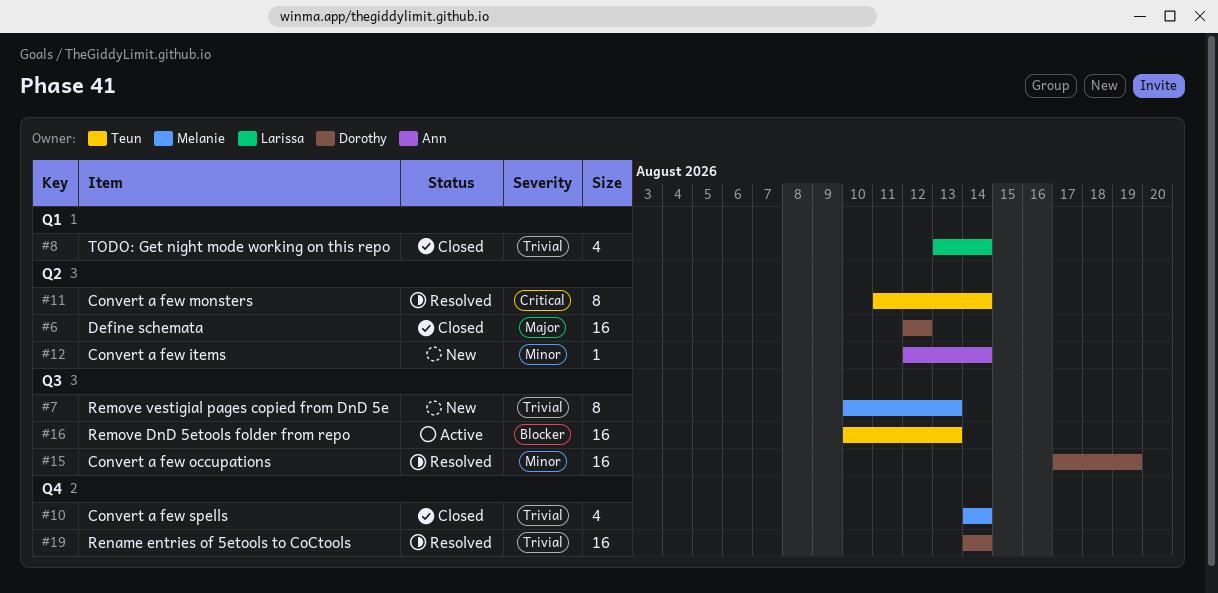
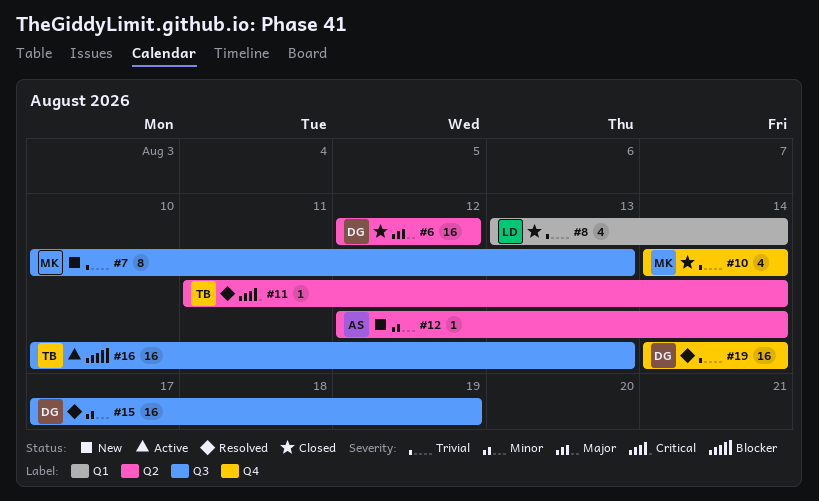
#11, estimate: 8 -> 1

